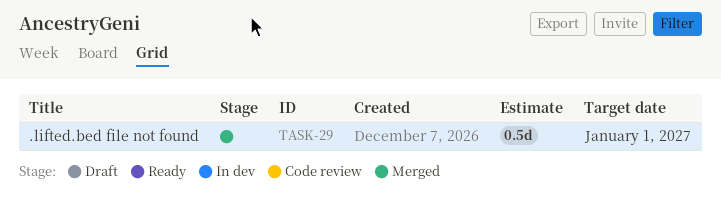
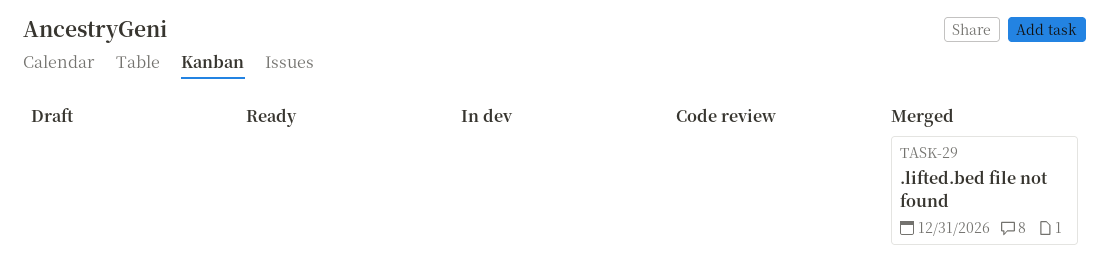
TASK-29, due: Jan 1 -> Dec 31

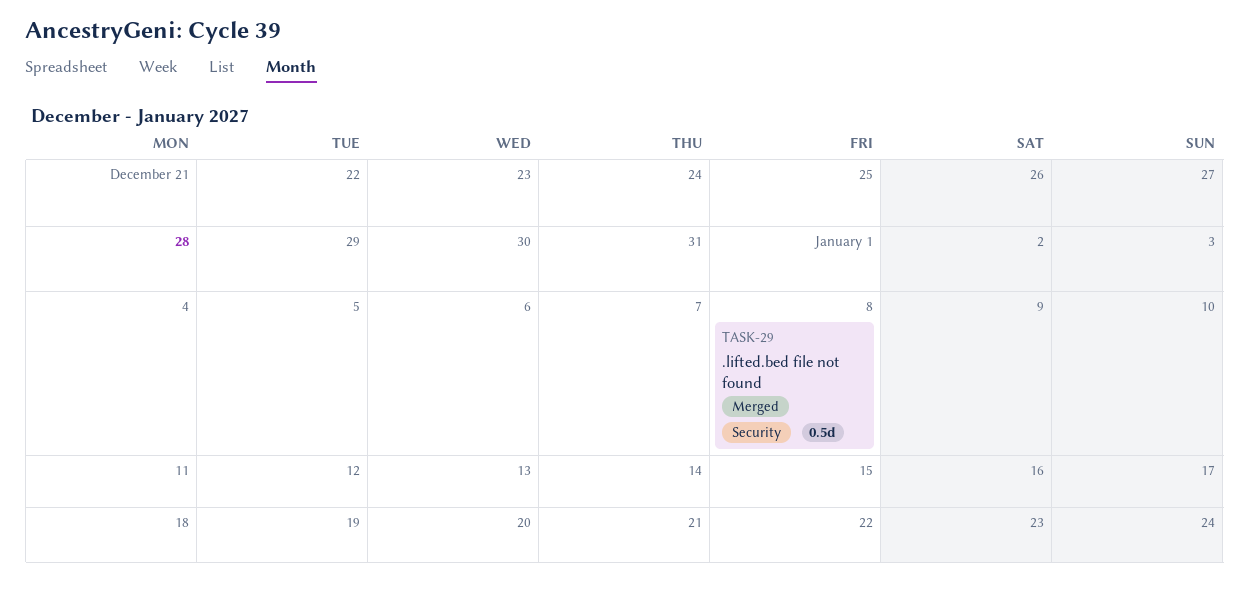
TASK-29, due: Dec 31 -> Jan 8

